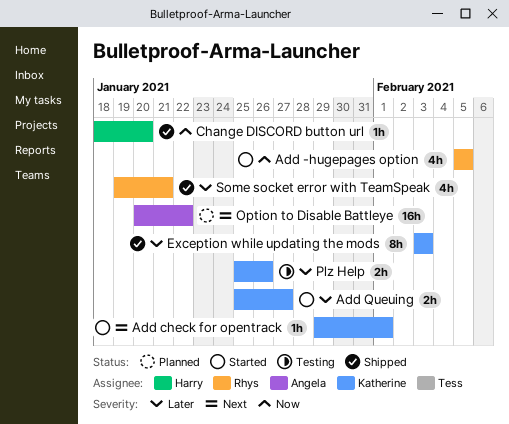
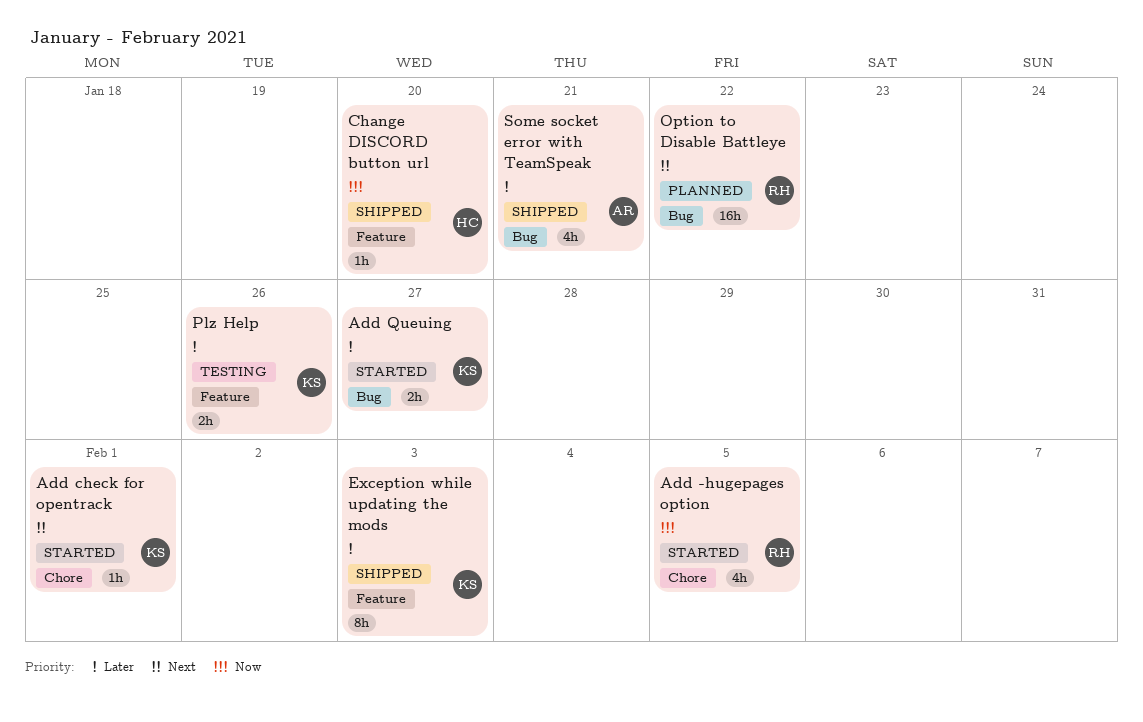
Option to Disable Battleye, owner: Angela -> Rhys
Some socket error with TeamSpeak, owner: Rhys -> Angela

